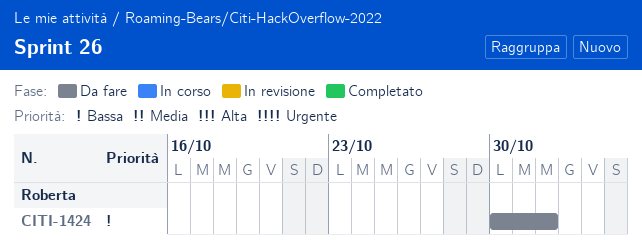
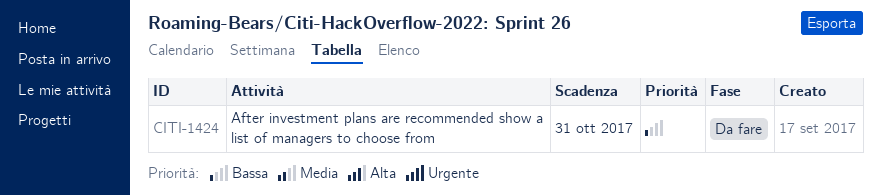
CITI-1424, due: Nov 1 -> Oct 31

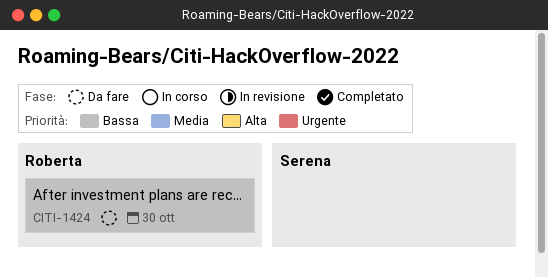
CITI-1424, due: Oct 31 -> Oct 30

